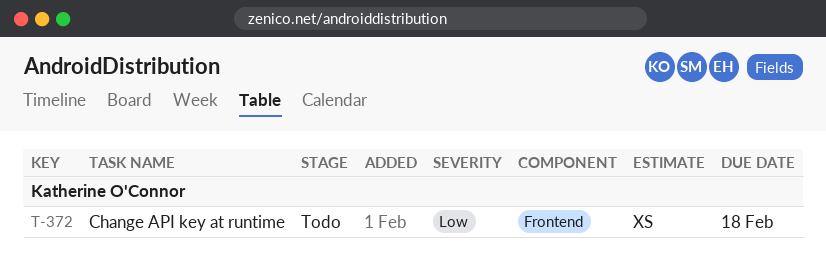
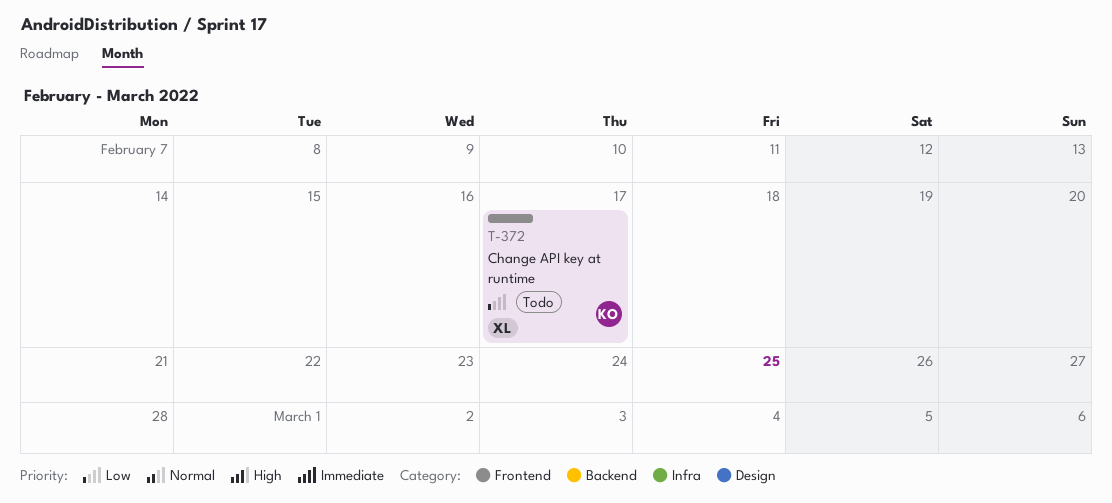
T-372, estimate: XS -> XL
T-372, due: Feb 18 -> Feb 17

